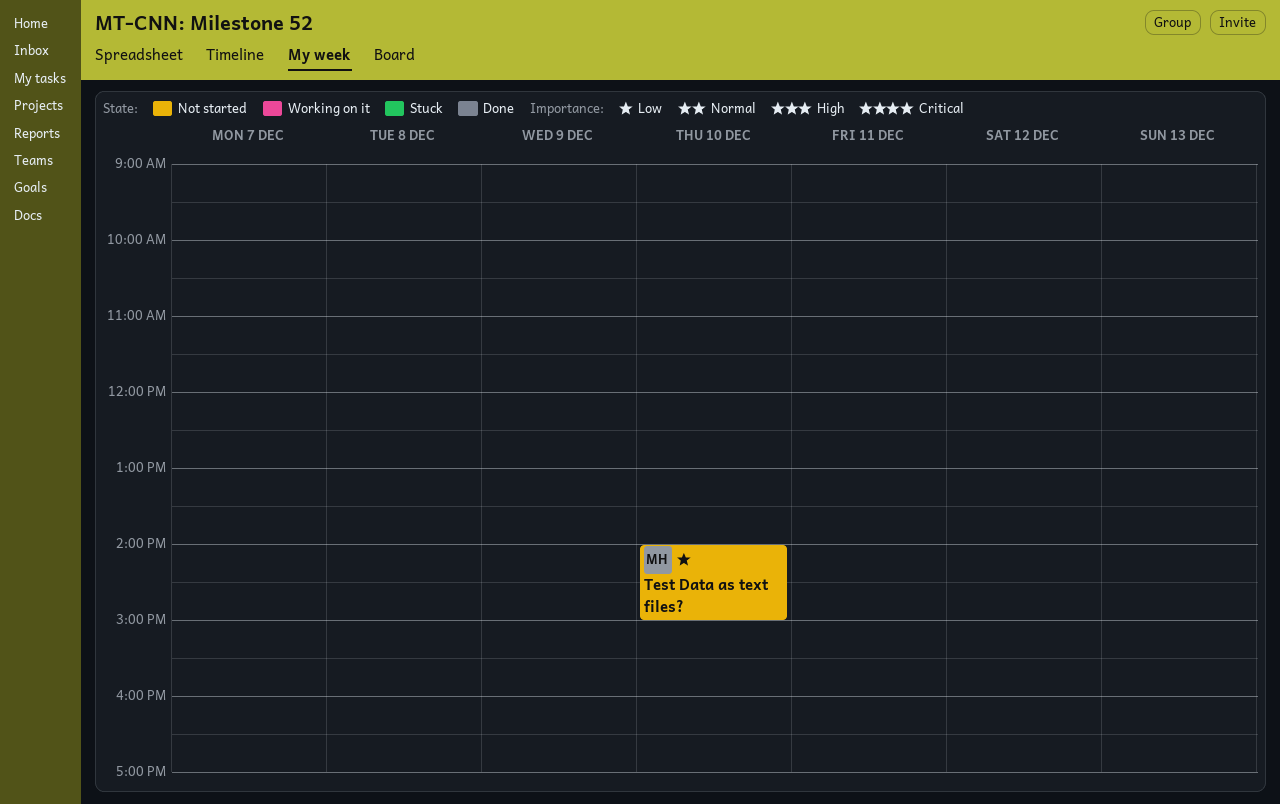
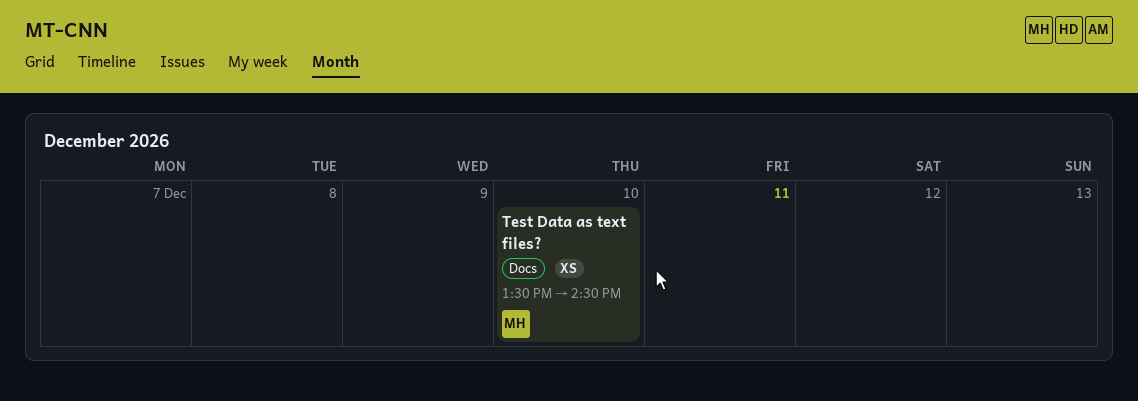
Test Data as text files?, begins: 14:00 -> 13:30
Test Data as text files?, ends: 15:00 -> 14:30

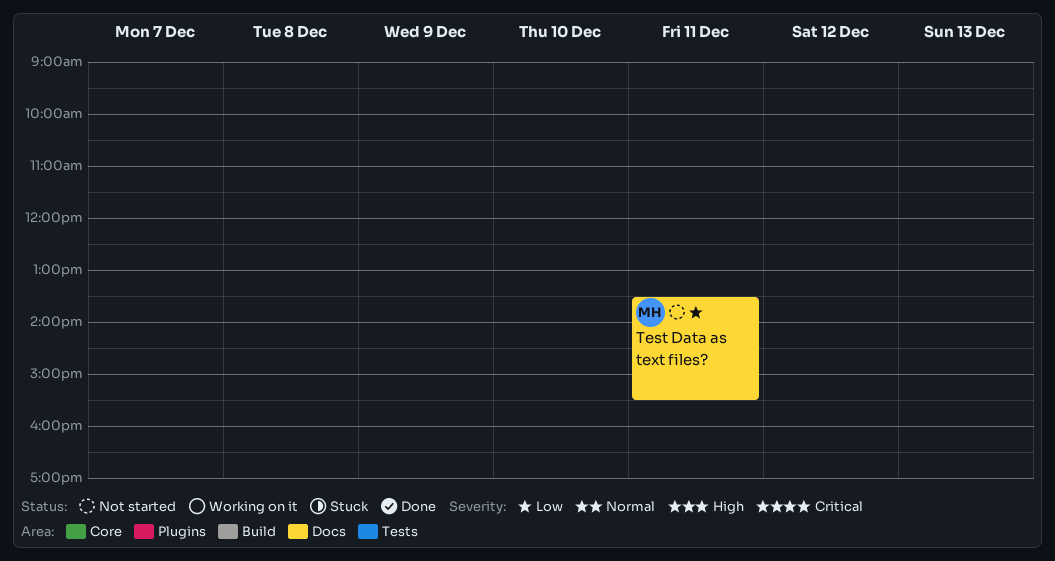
Test Data as text files?, day: Dec 10 -> Dec 11
Test Data as text files?, ends: 14:30 -> 15:30

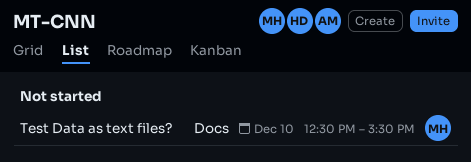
Test Data as text files?, day: Dec 11 -> Dec 10
Test Data as text files?, begins: 13:30 -> 12:30

